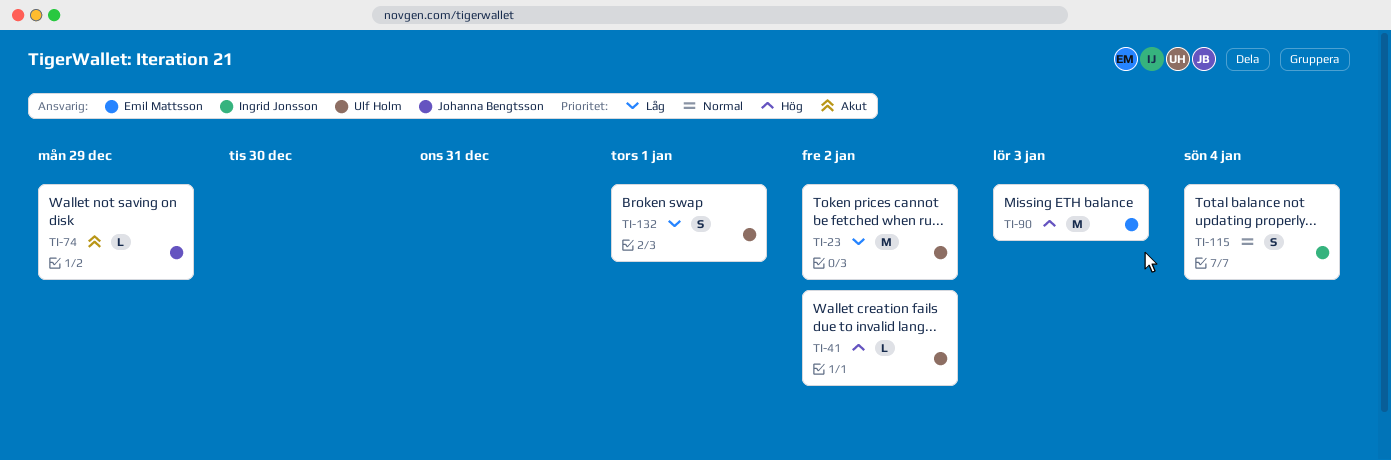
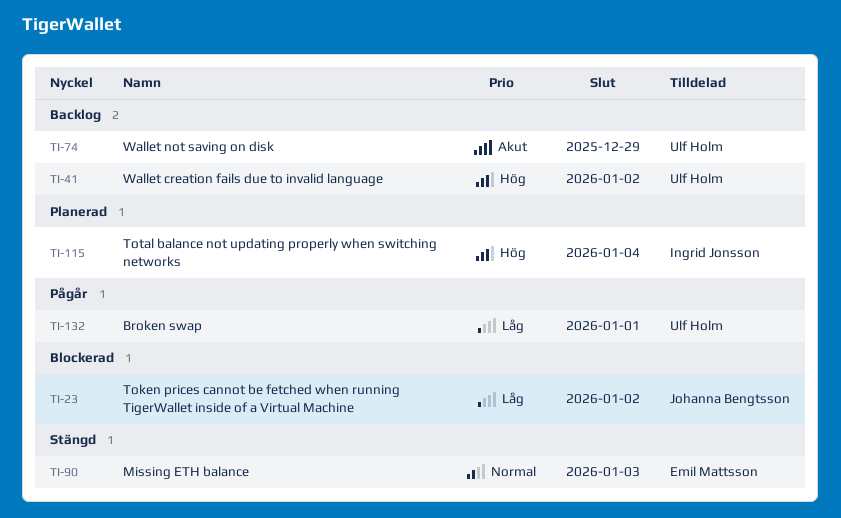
TI-23, owner: Ulf Holm -> Johanna Bengtsson
TI-74, owner: Johanna Bengtsson -> Ulf Holm
TI-90, priority: Hög -> Normal
TI-115, priority: Normal -> Hög

